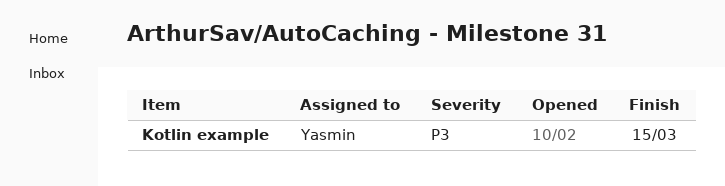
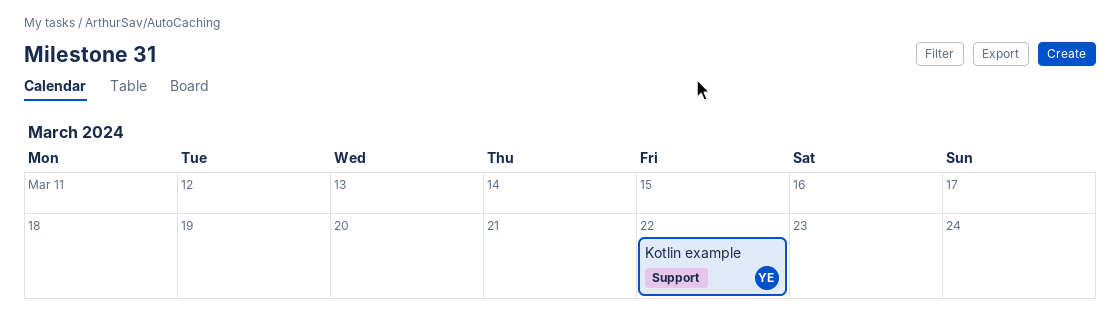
Kotlin example, due: Mar 15 -> Mar 22

